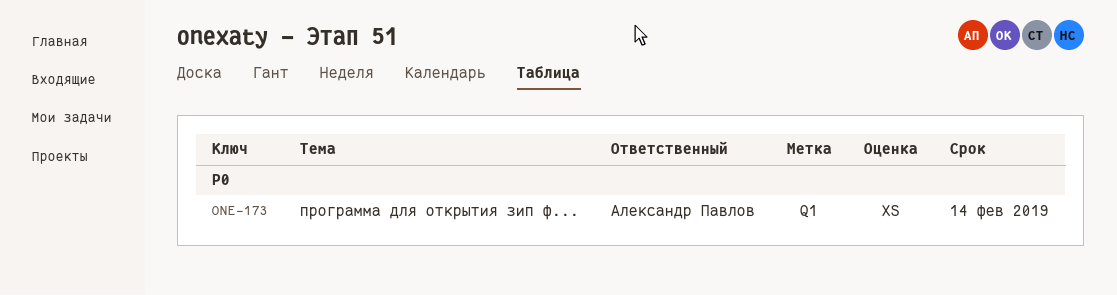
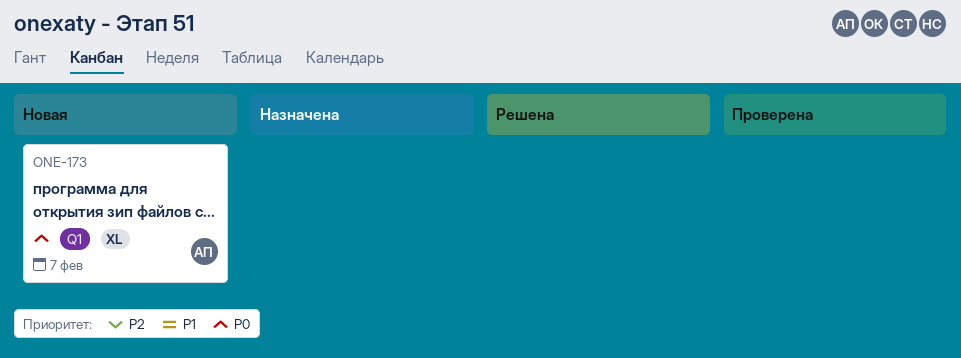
ONE-173, estimate: XS -> XL
ONE-173, due: Feb 14 -> Feb 7

